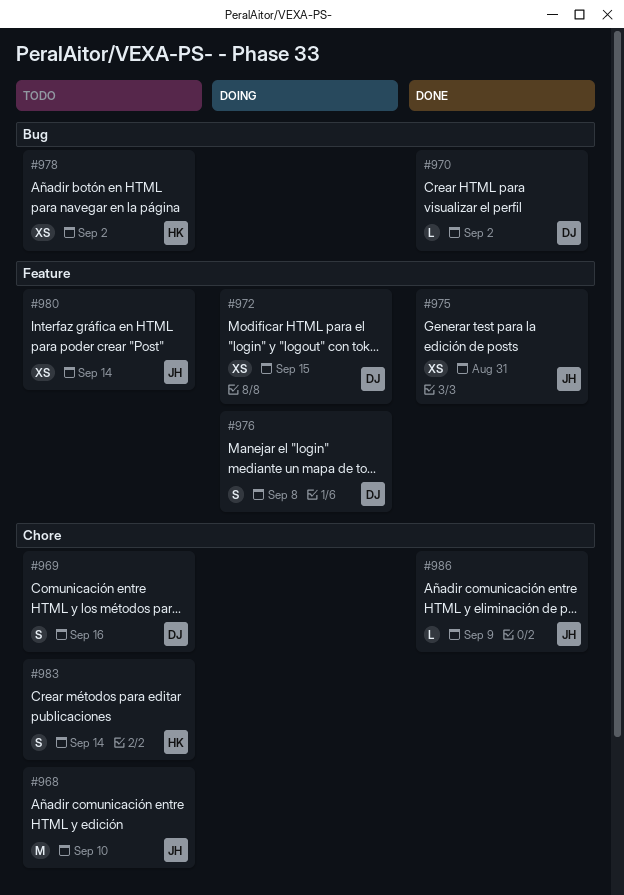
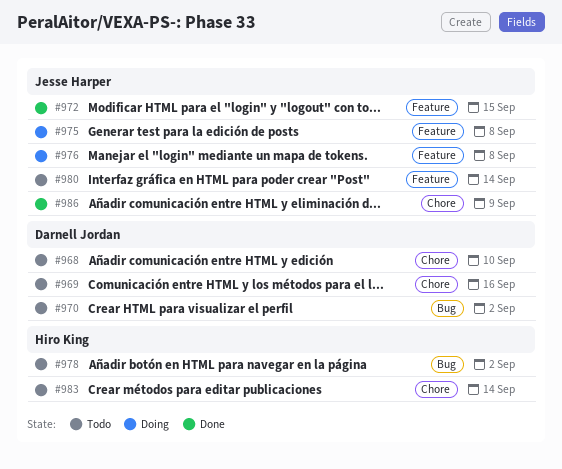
#968, owner: Jesse Harper -> Darnell Jordan
#970, status: Done -> Todo
#972, status: Doing -> Done
#972, owner: Darnell Jordan -> Jesse Harper
#975, status: Done -> Doing
#975, due: Aug 31 -> Sep 8
#976, owner: Darnell Jordan -> Jesse Harper

